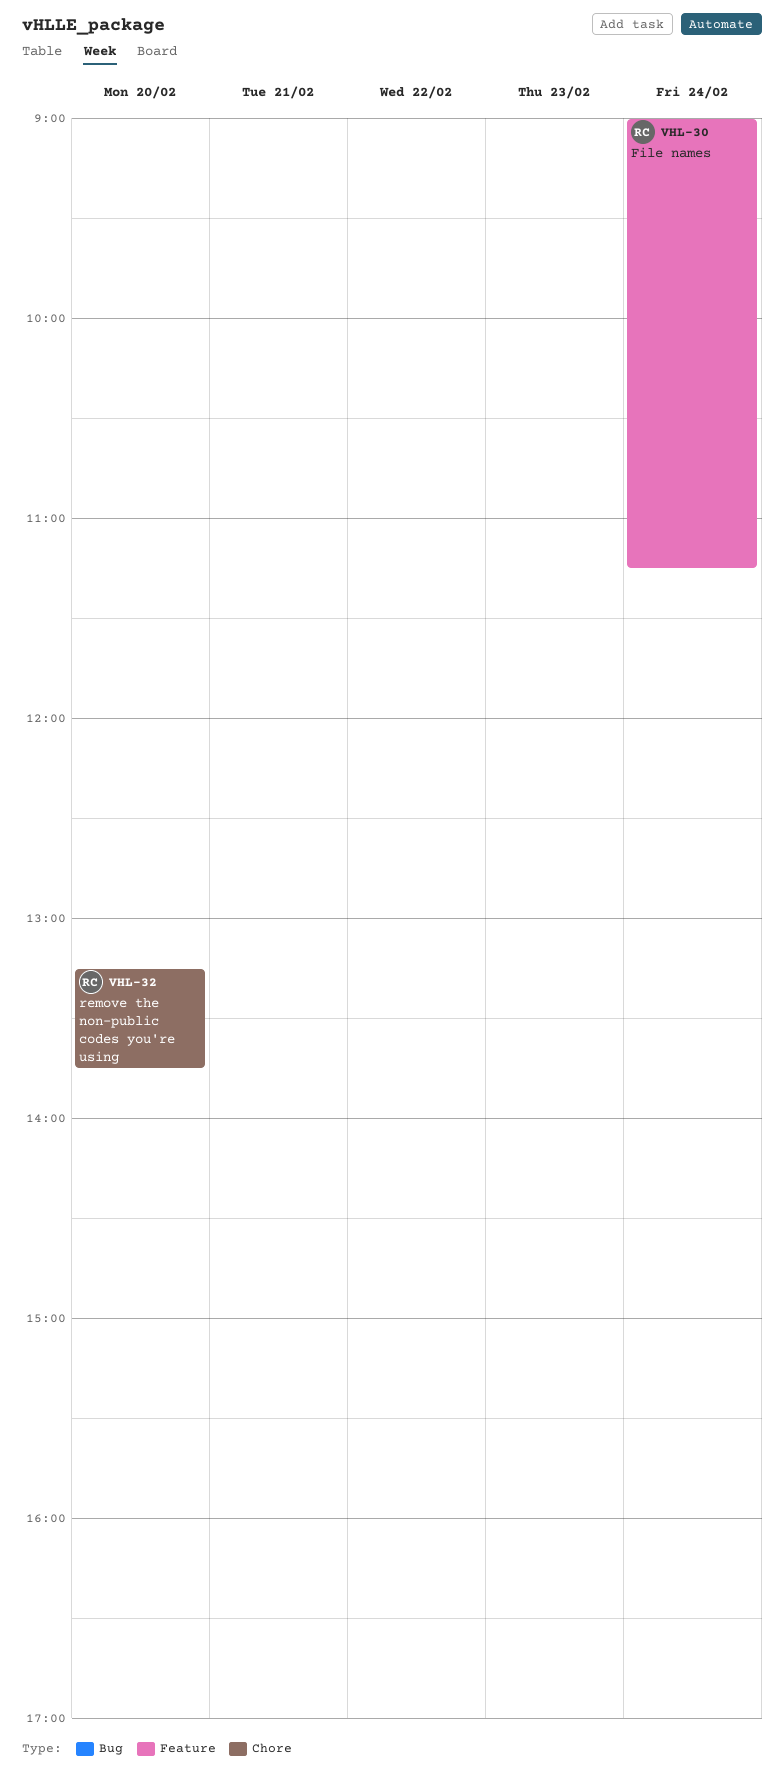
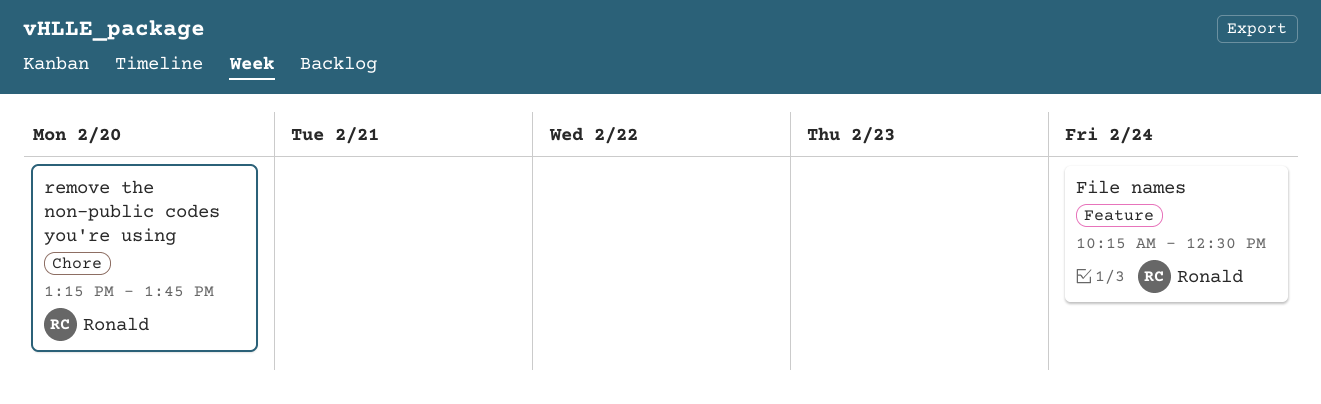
File names, begins: 09:00 -> 10:15
File names, ends: 11:15 -> 12:30

